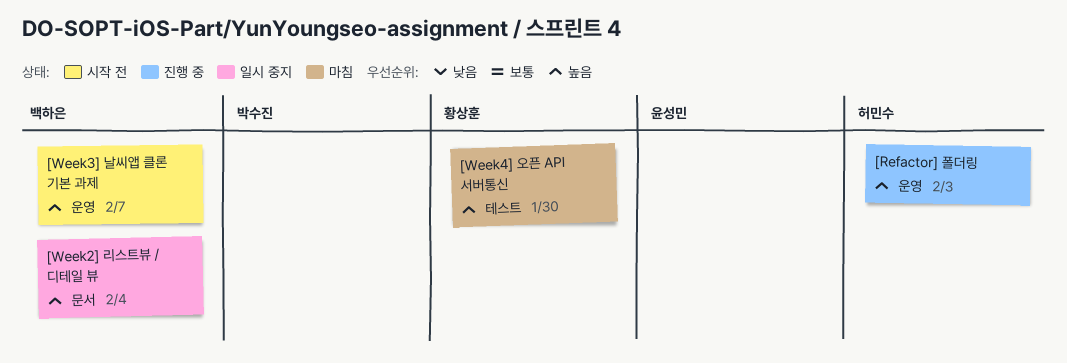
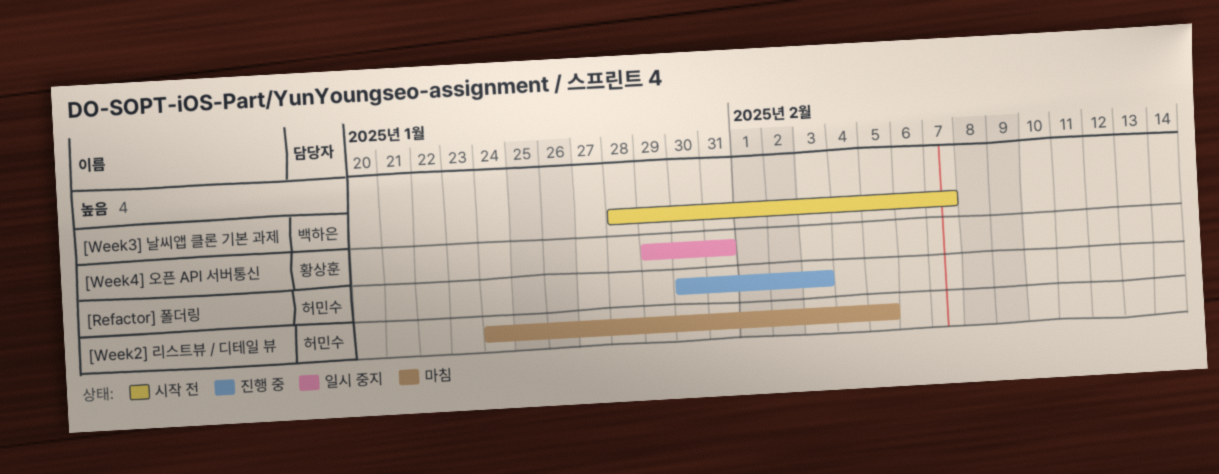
[Week2] 리스트뷰 / 디테일 뷰, status: 일시 중지 -> 마침
[Week2] 리스트뷰 / 디테일 뷰, owner: 백하은 -> 허민수
[Week2] 리스트뷰 / 디테일 뷰, due: Feb 4 -> Feb 5
[Week4] 오픈 API 서버통신, status: 마침 -> 일시 중지
[Week4] 오픈 API 서버통신, due: Jan 30 -> Jan 31

